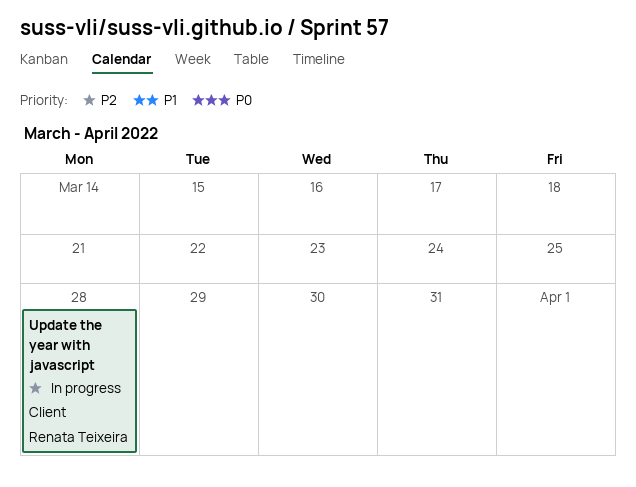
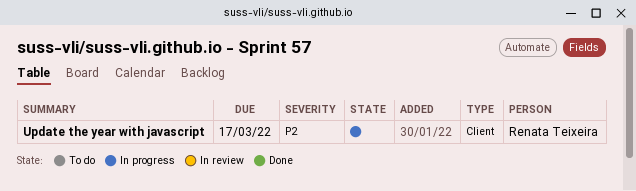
Update the year with javascript, due: Mar 28 -> Mar 17

